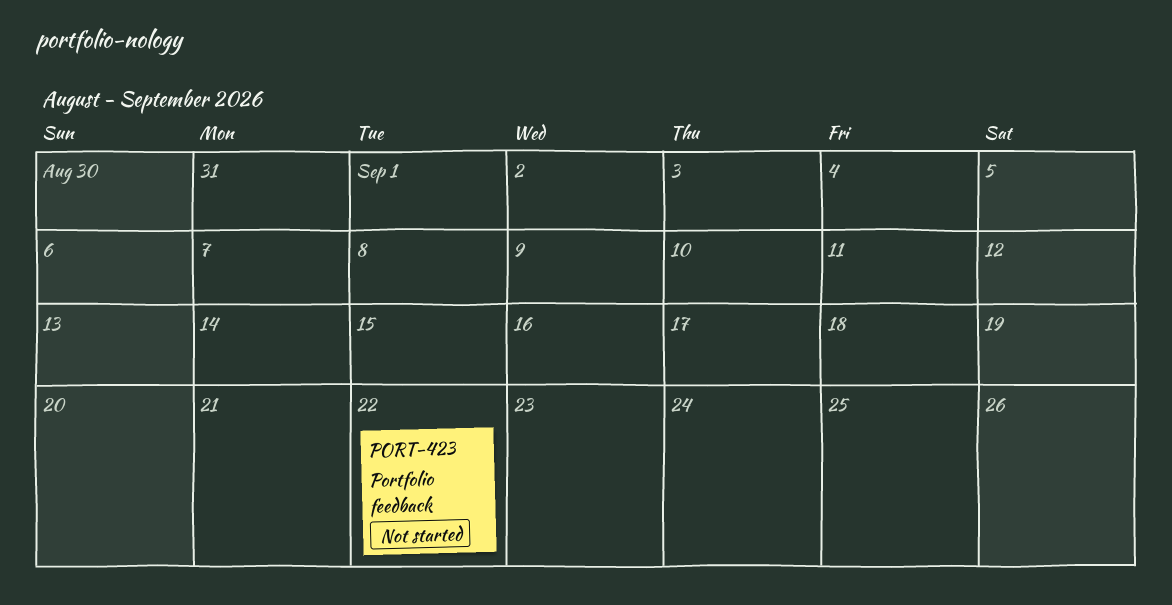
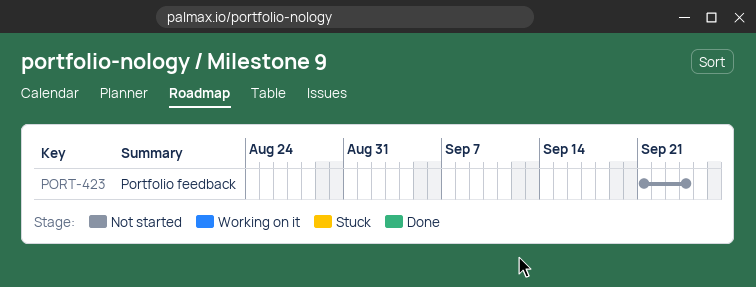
PORT-423, due: Sep 22 -> Sep 24

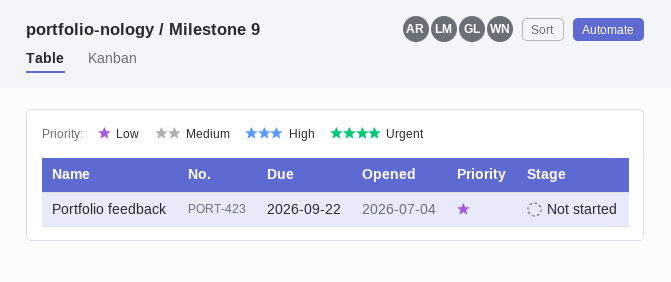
PORT-423, due: Sep 24 -> Sep 22

